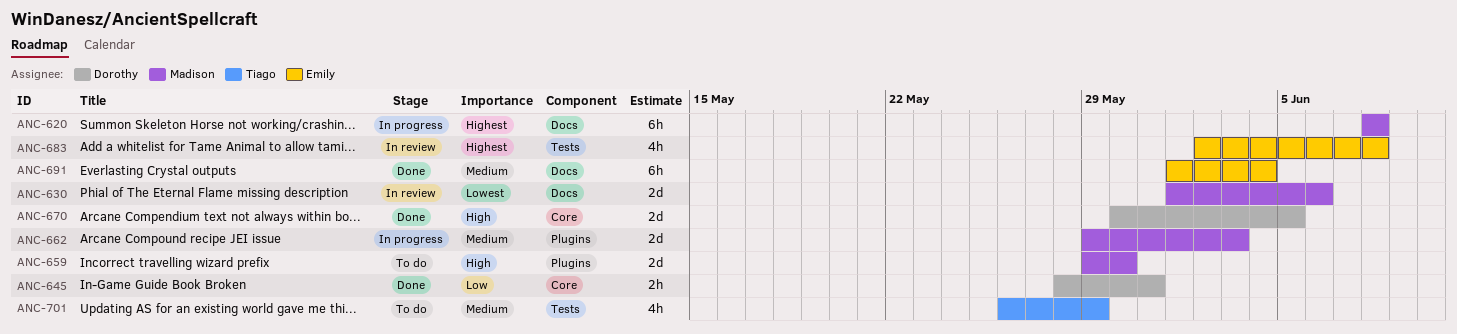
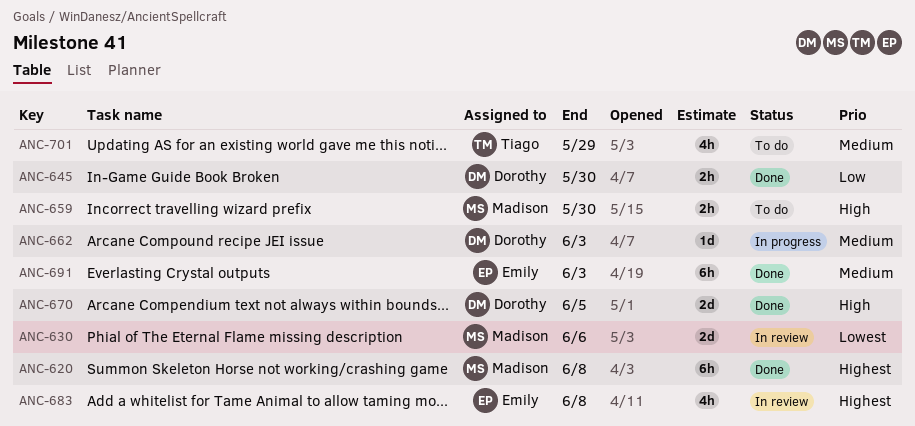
ANC-620, status: In progress -> Done
ANC-645, due: May 31 -> May 30
ANC-659, estimate: 2d -> 2h
ANC-662, owner: Madison -> Dorothy
ANC-662, estimate: 2d -> 1d
ANC-691, due: Jun 4 -> Jun 3

